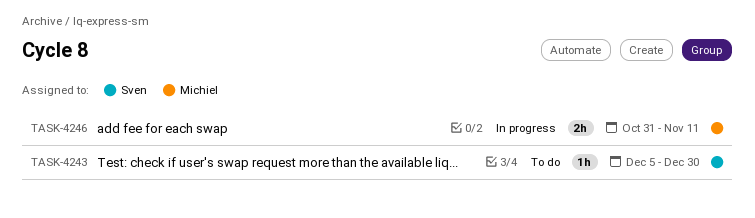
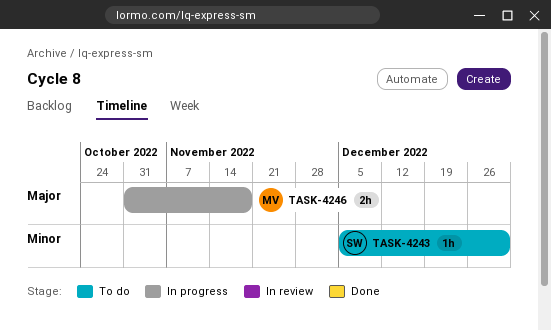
TASK-4246, due: Nov 11 -> Nov 18

